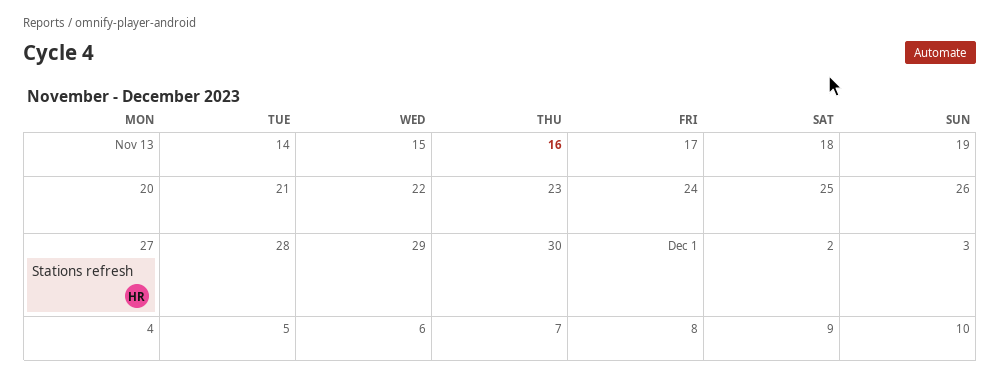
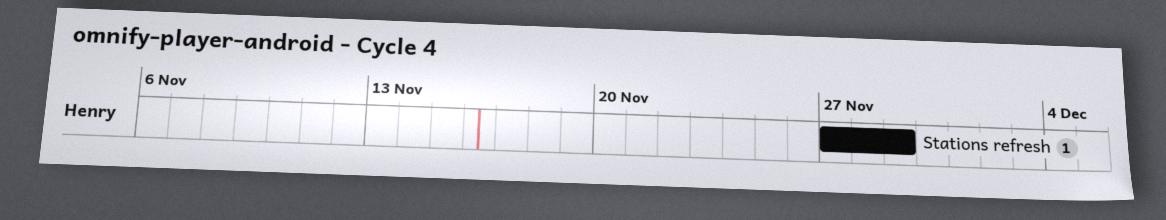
Stations refresh, due: Nov 27 -> Nov 29

